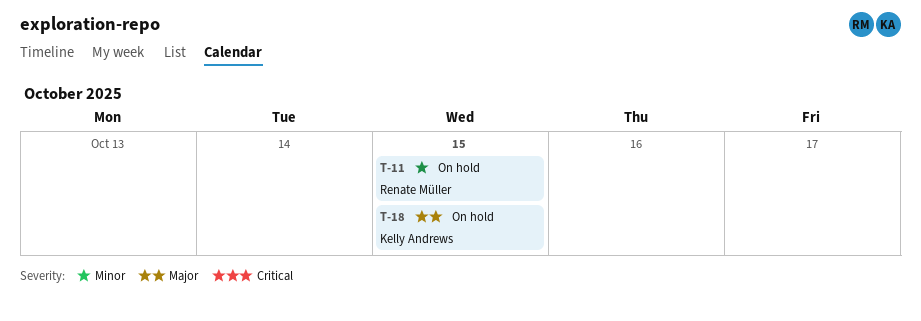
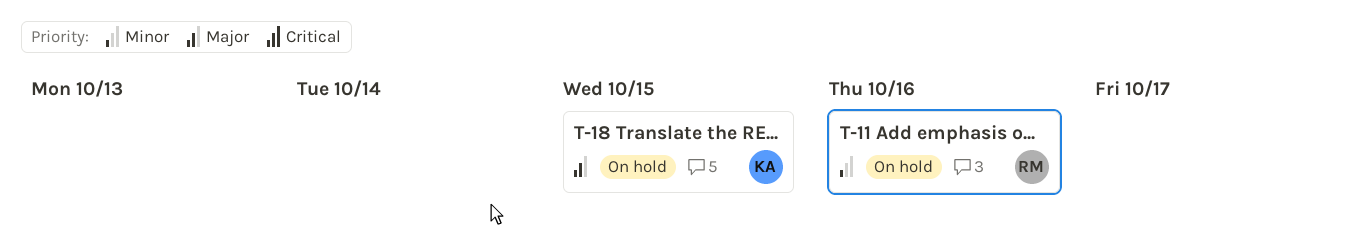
T-11, due: Oct 15 -> Oct 16

